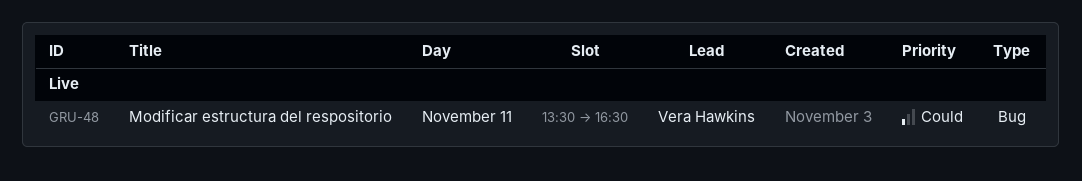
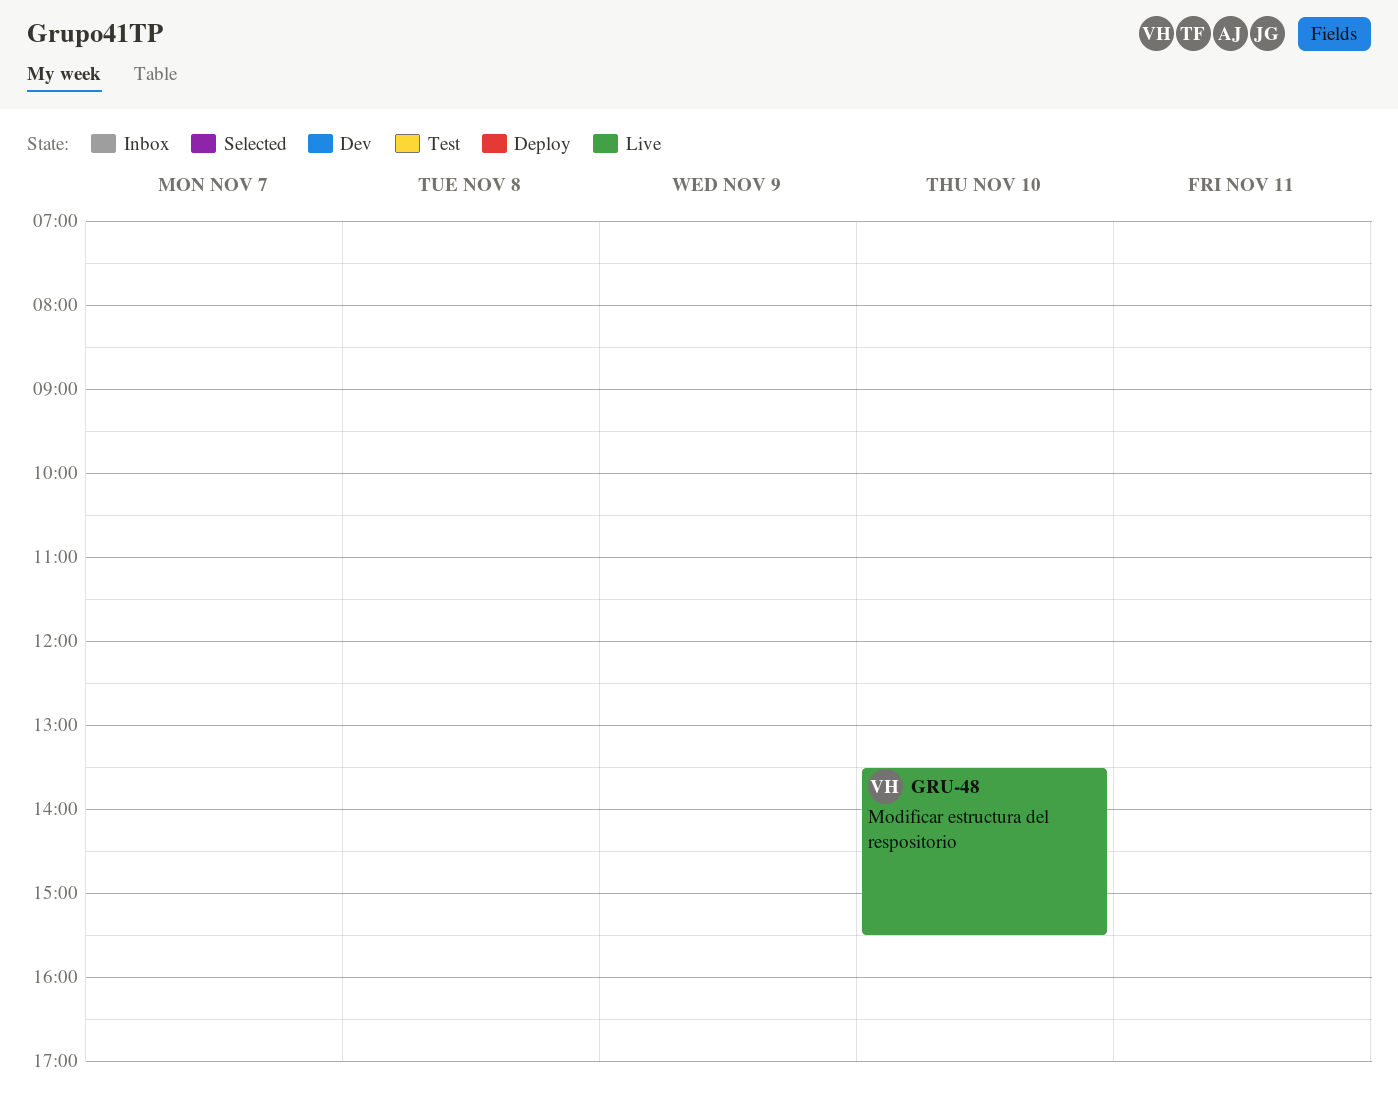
GRU-48, day: Nov 11 -> Nov 10
GRU-48, ends: 16:30 -> 15:30

